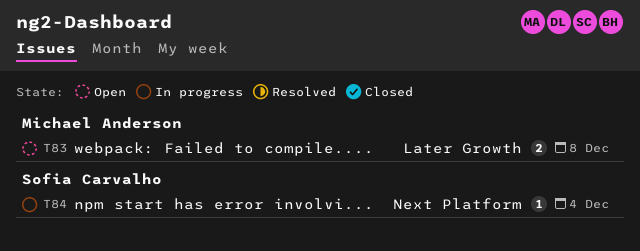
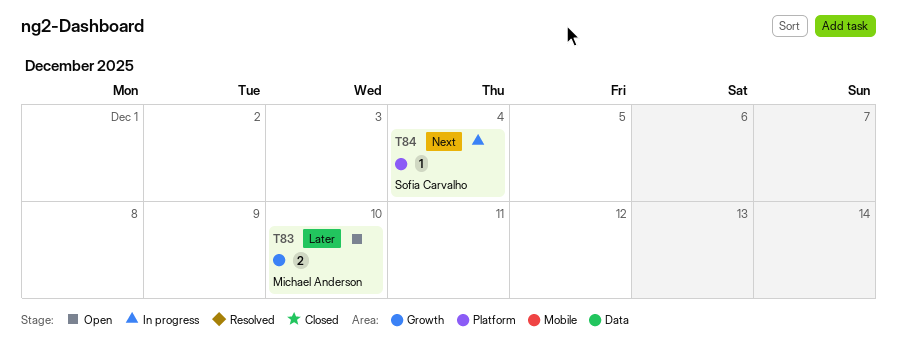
T83, due: Dec 8 -> Dec 10

